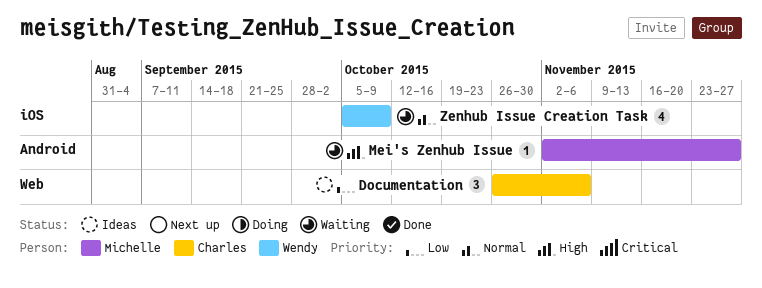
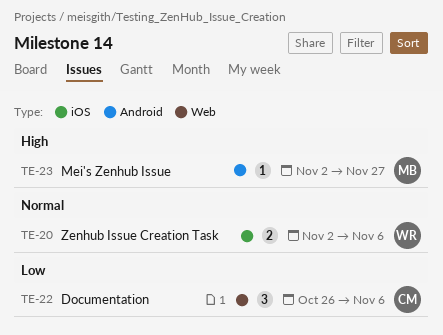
Zenhub Issue Creation Task, estimate: 4 -> 2
Zenhub Issue Creation Task, start: Oct 5 -> Nov 2
Zenhub Issue Creation Task, due: Oct 9 -> Nov 6

